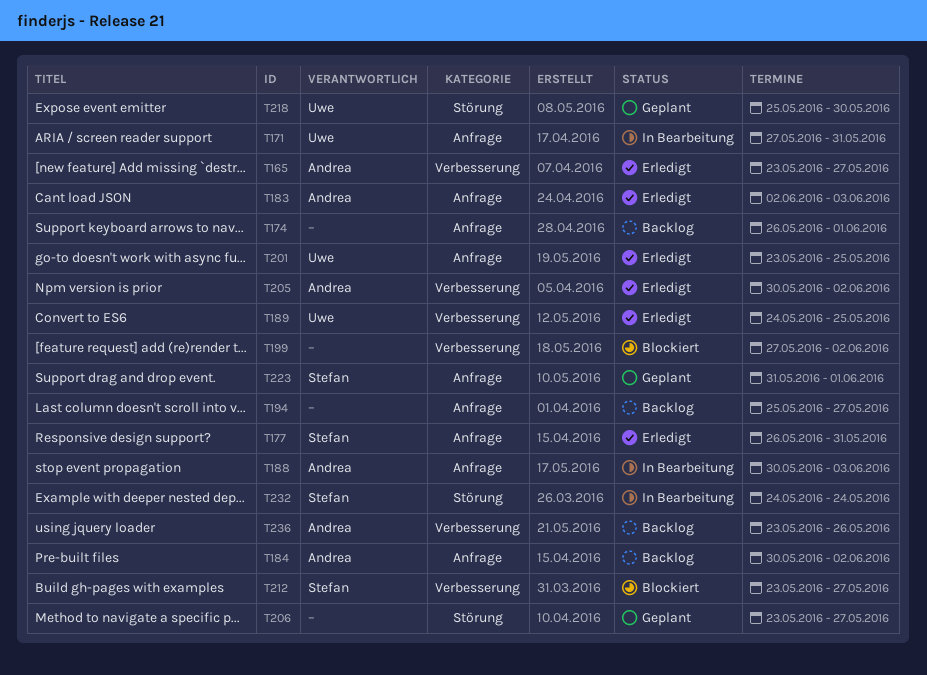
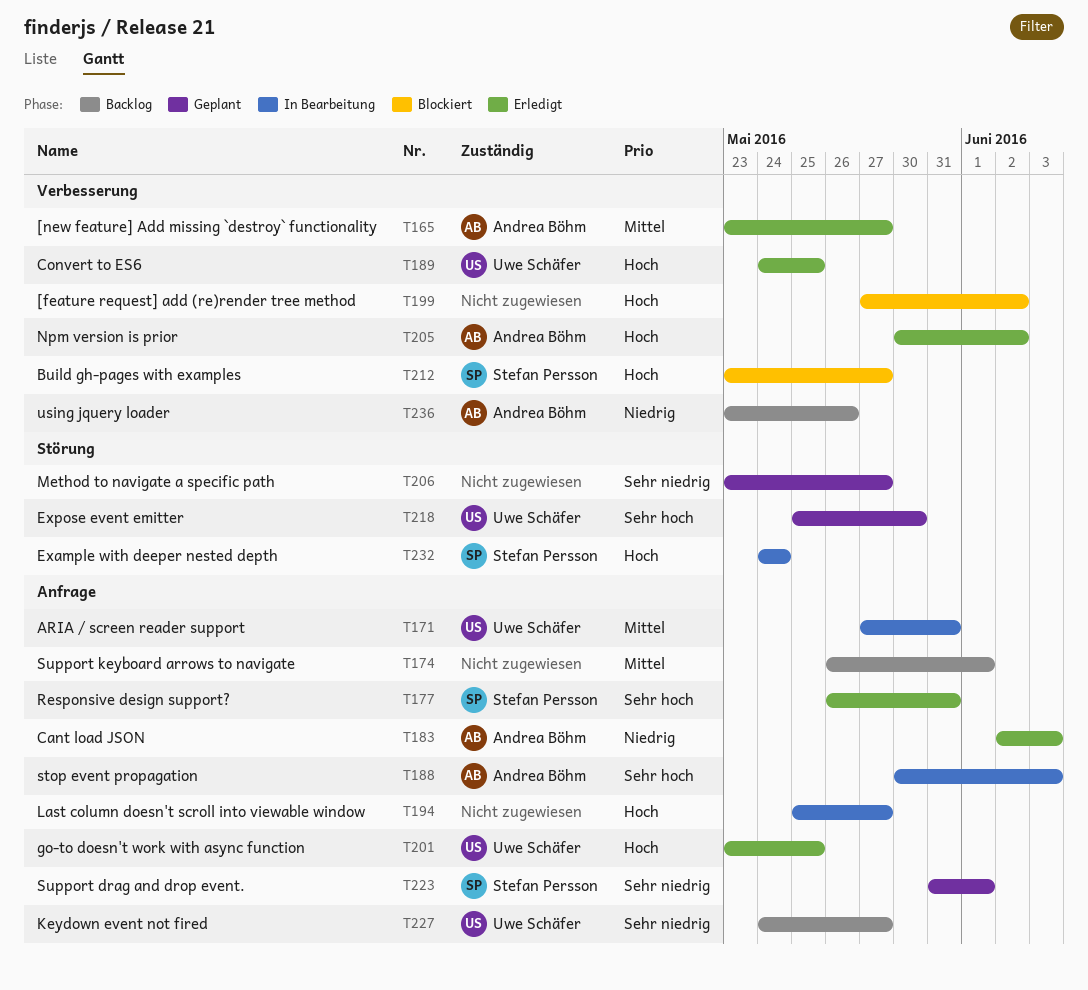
T184: present -> none
T194, status: Backlog -> In Bearbeitung
T227: none -> present

